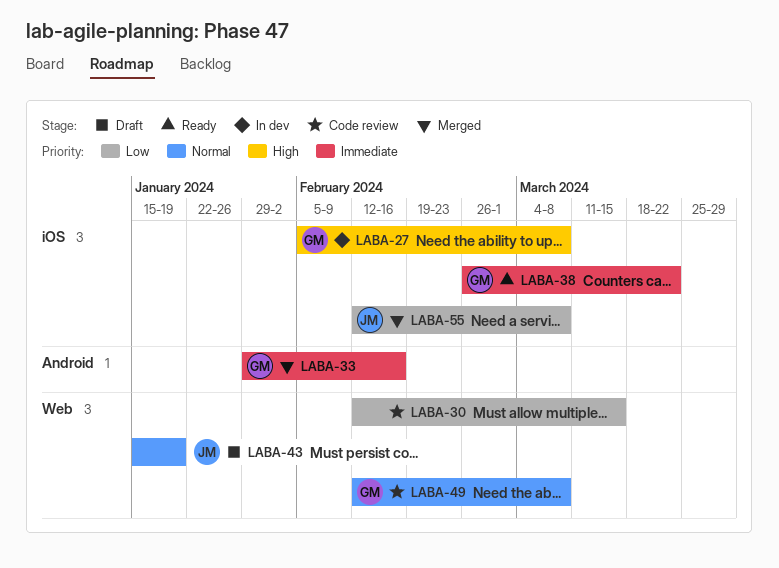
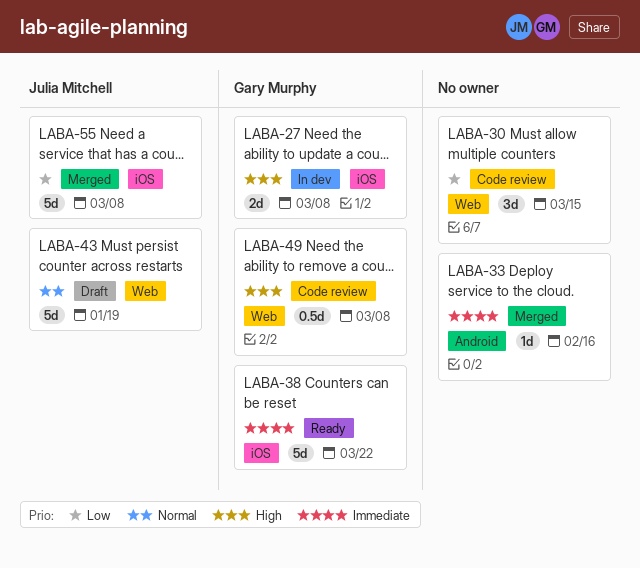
LABA-33, owner: Gary Murphy -> none
LABA-49, priority: Normal -> High

